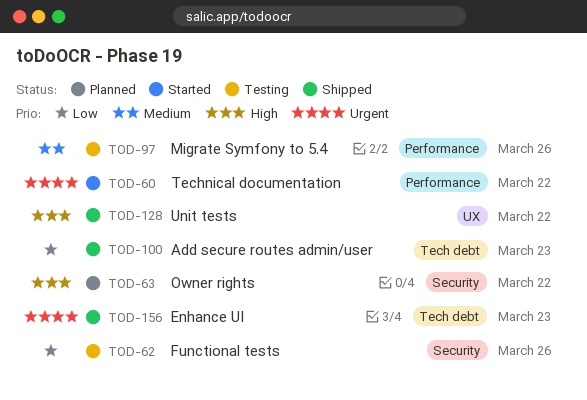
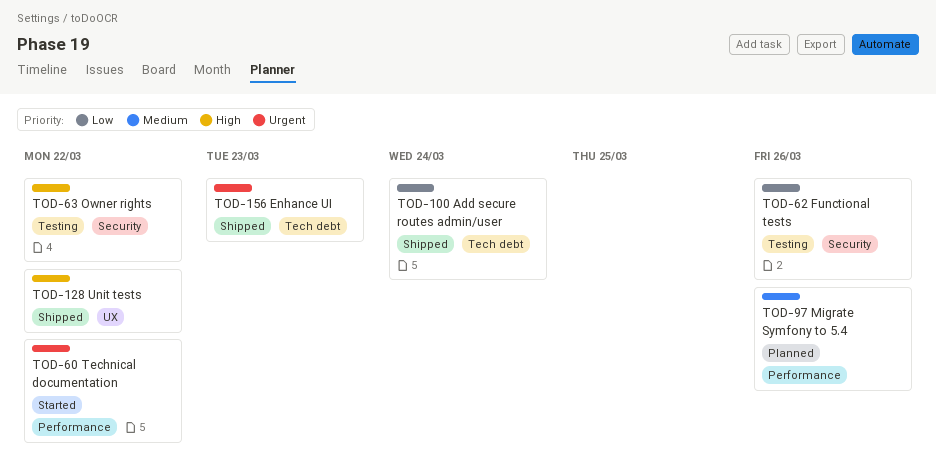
TOD-63, status: Planned -> Testing
TOD-97, status: Testing -> Planned
TOD-100, due: Mar 23 -> Mar 24

